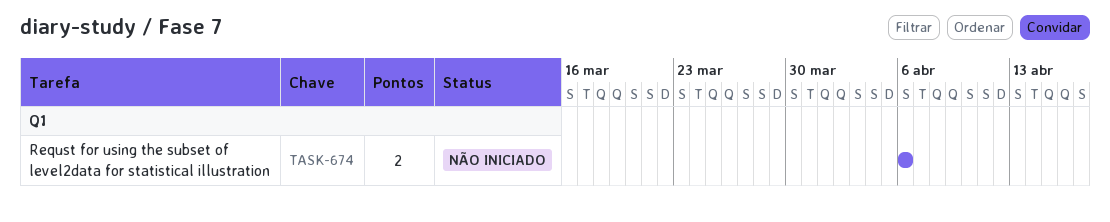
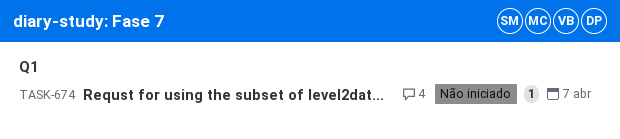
TASK-674, estimate: 2 -> 1
TASK-674, due: Apr 6 -> Apr 7

